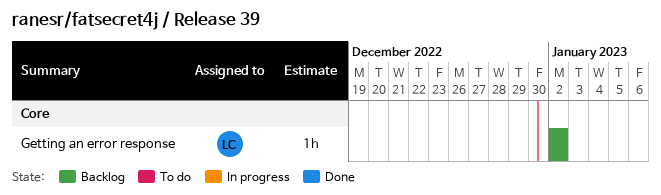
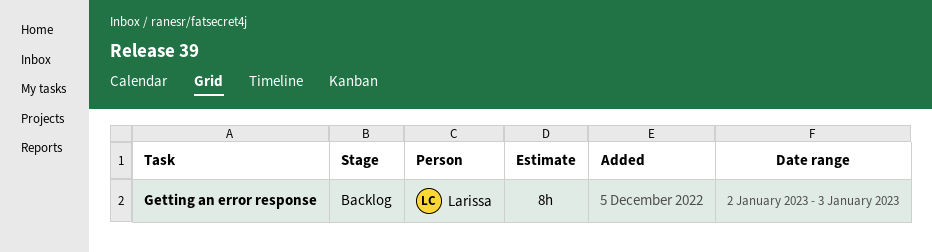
Getting an error response, estimate: 1h -> 8h
Getting an error response, due: Jan 2 -> Jan 3

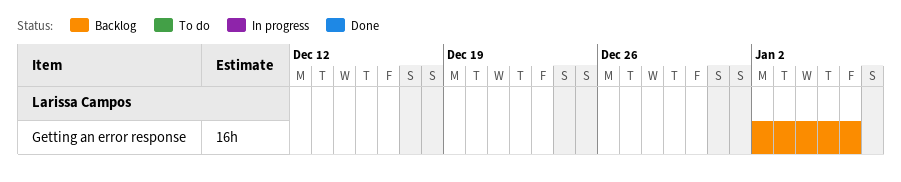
Getting an error response, estimate: 8h -> 16h
Getting an error response, due: Jan 3 -> Jan 6

